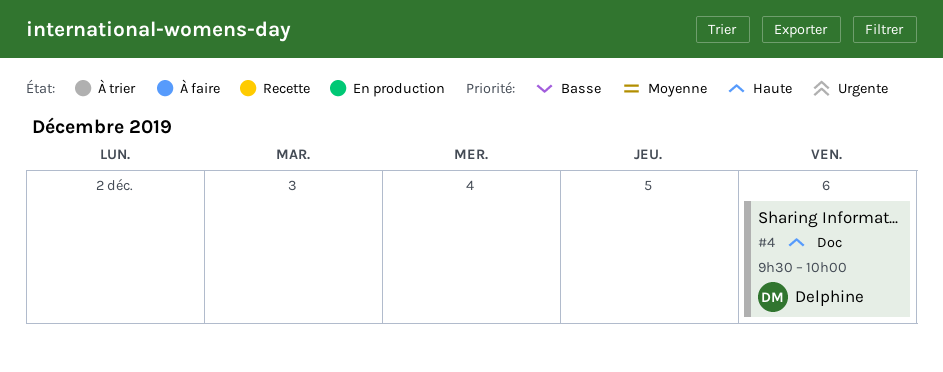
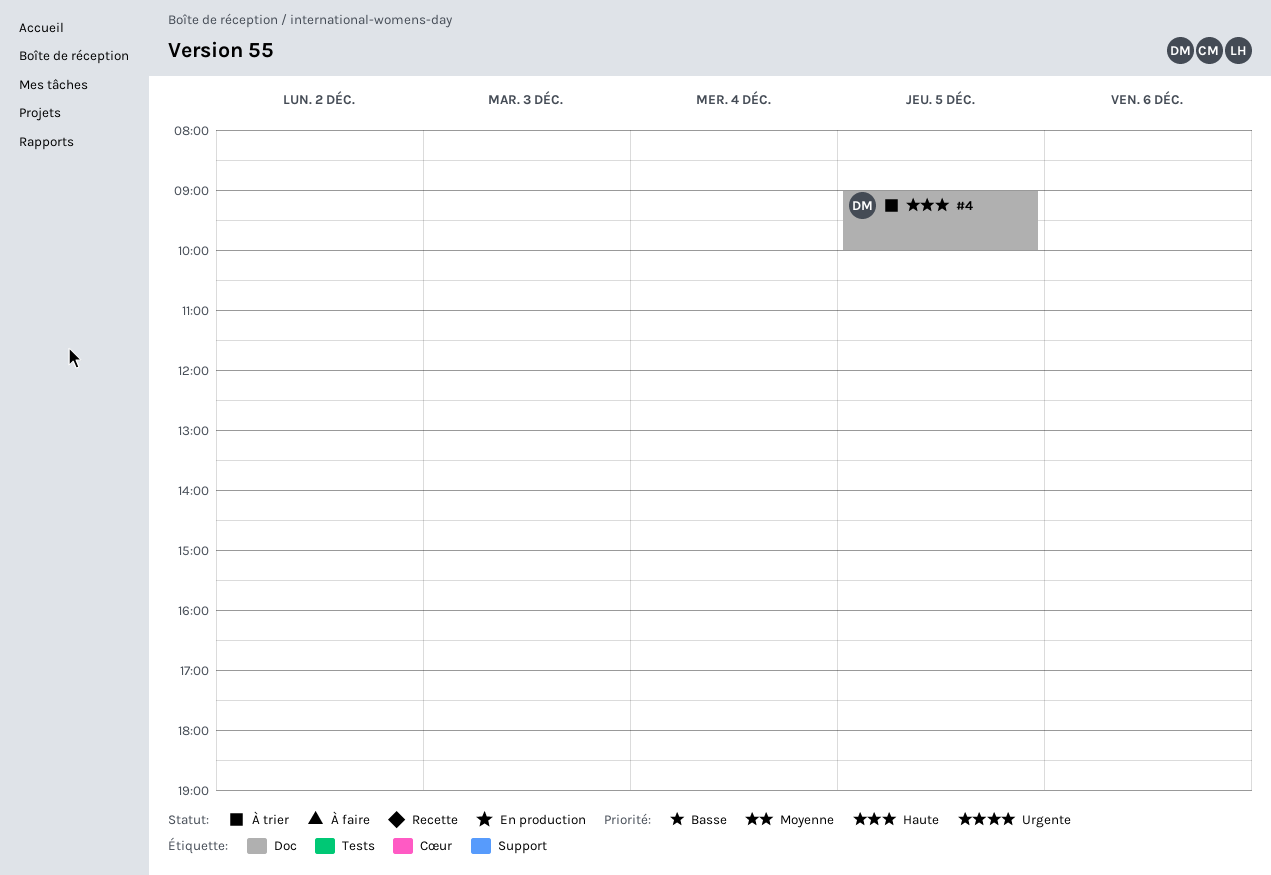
#4, day: Dec 6 -> Dec 5
#4, begins: 09:30 -> 09:00

